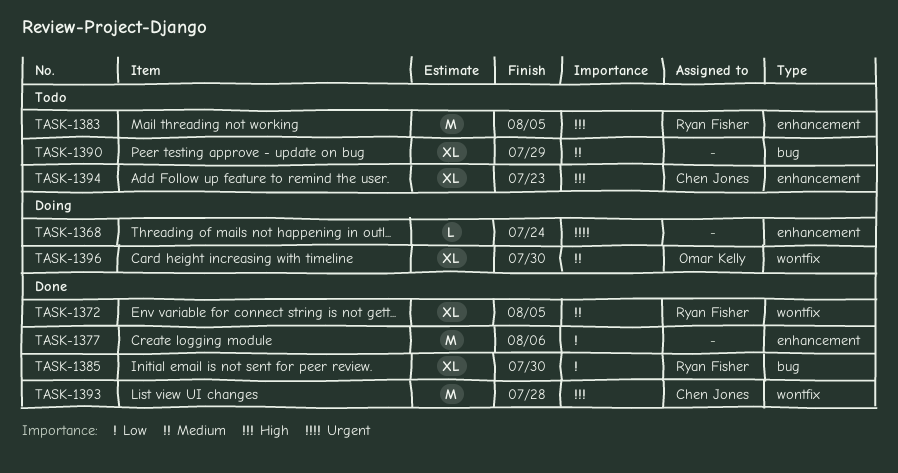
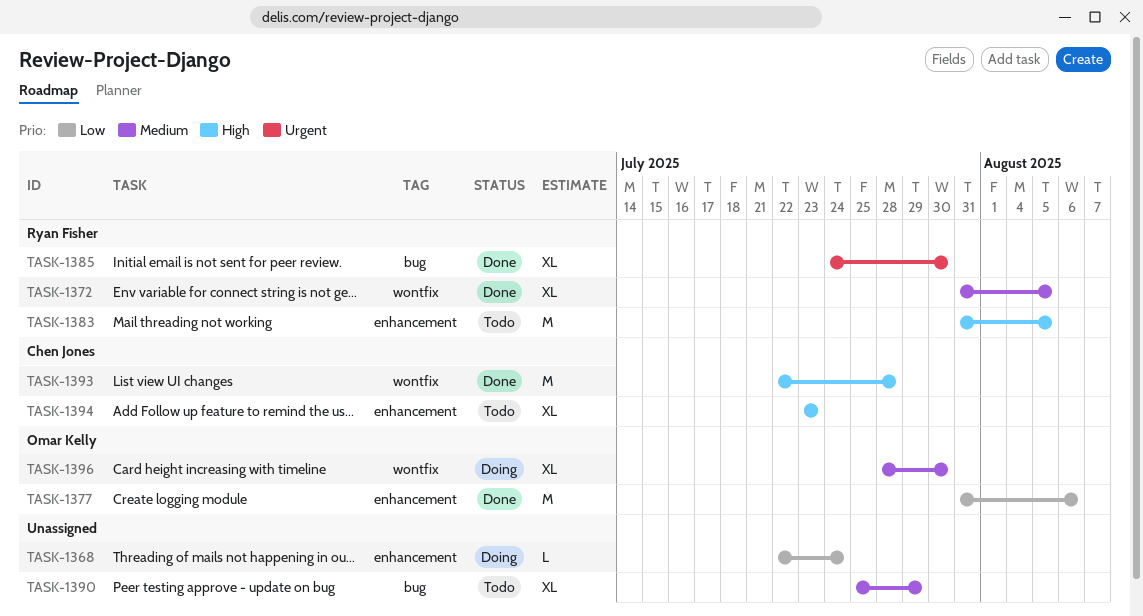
TASK-1368, priority: Urgent -> Low
TASK-1377, owner: none -> Omar Kelly
TASK-1385, priority: Low -> Urgent

